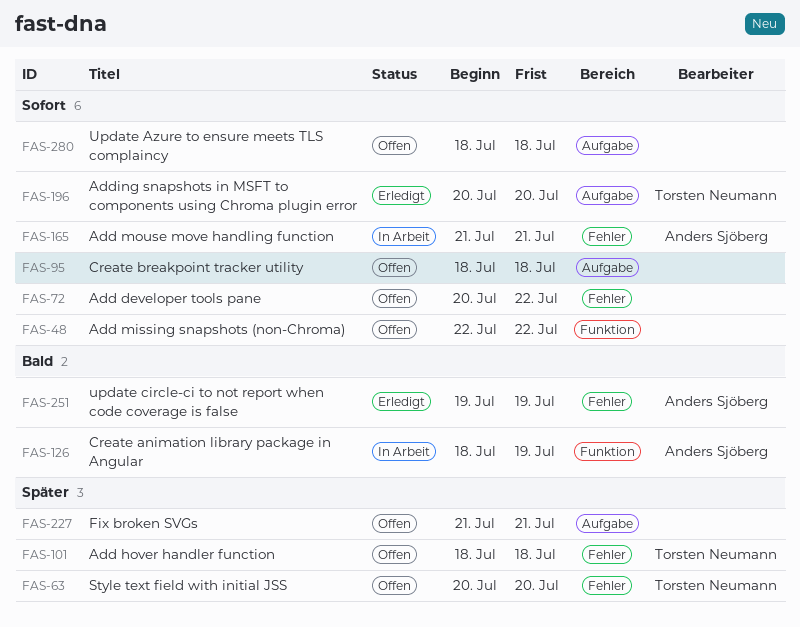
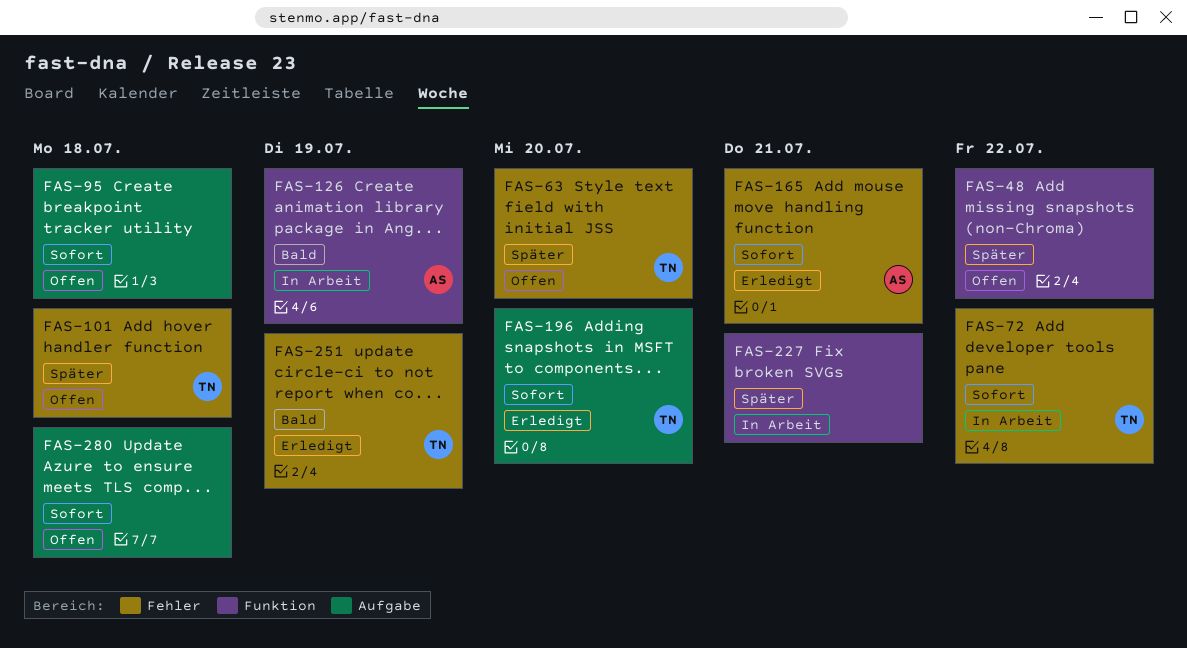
FAS-48, priority: Sofort -> Später
FAS-72, status: Offen -> In Arbeit
FAS-72, owner: none -> Torsten Neumann
FAS-165, status: In Arbeit -> Erledigt
FAS-227, status: Offen -> In Arbeit
FAS-227, label: Aufgabe -> Funktion
FAS-251, owner: Anders Sjöberg -> Torsten Neumann

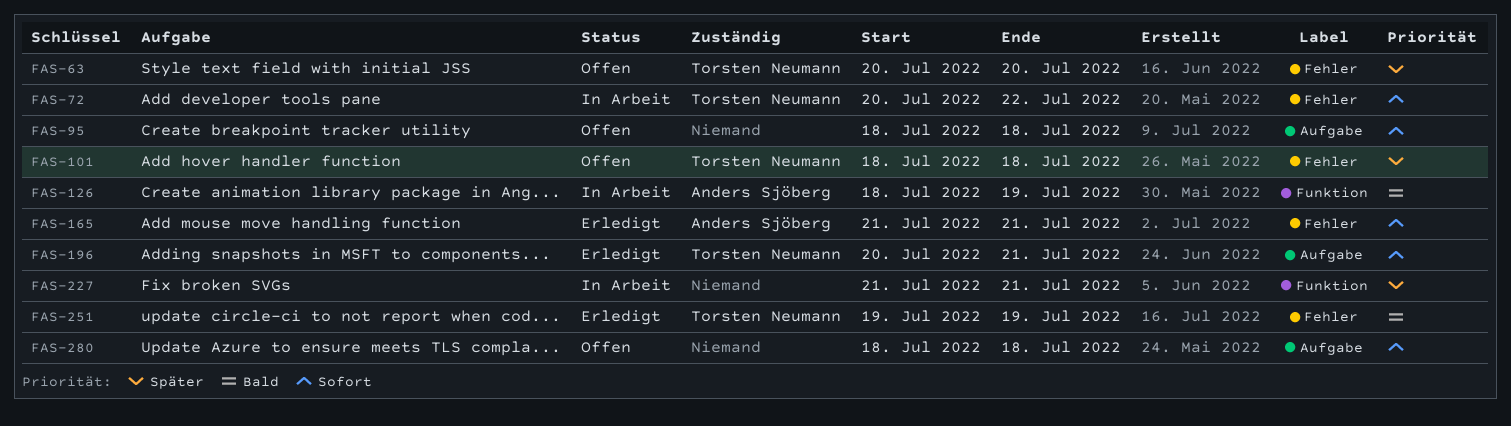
FAS-48: present -> none
FAS-196, due: Jul 20 -> Jul 21

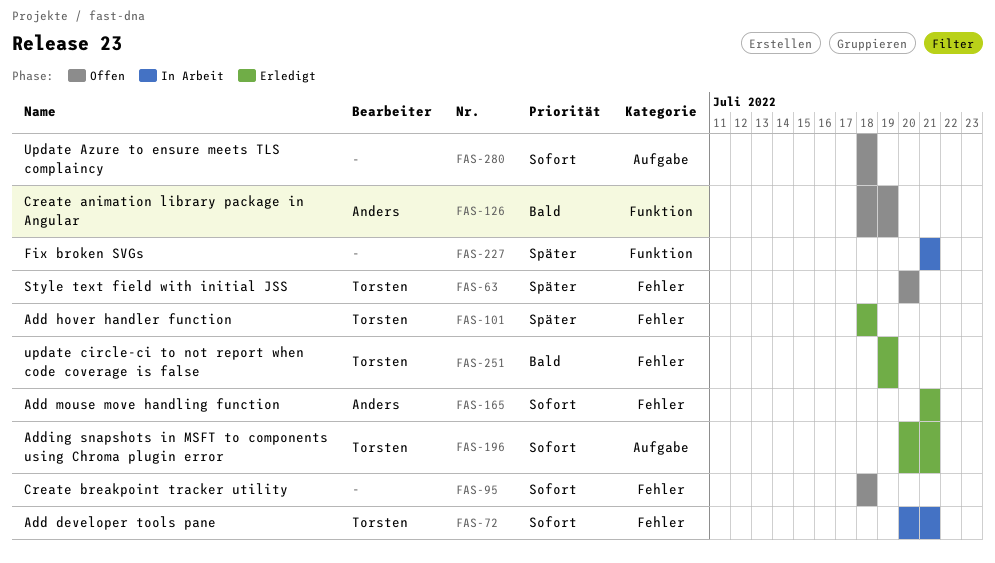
FAS-72, due: Jul 22 -> Jul 21
FAS-95, label: Aufgabe -> Fehler
FAS-101, status: Offen -> Erledigt
FAS-126, status: In Arbeit -> Offen

